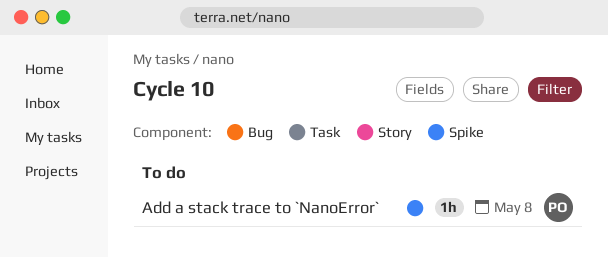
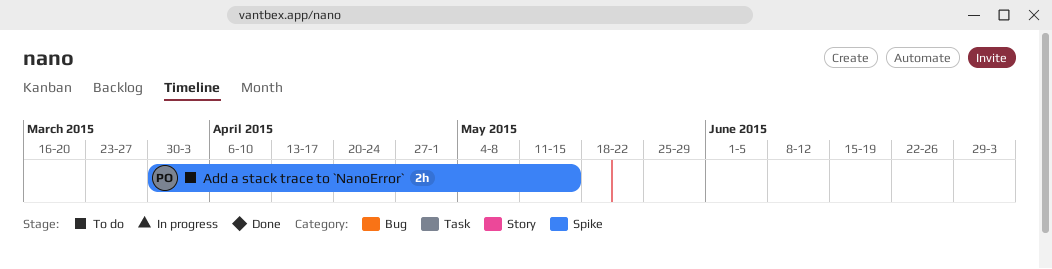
Add a stack trace to `NanoError`, estimate: 1h -> 2h
Add a stack trace to `NanoError`, due: May 8 -> May 15

